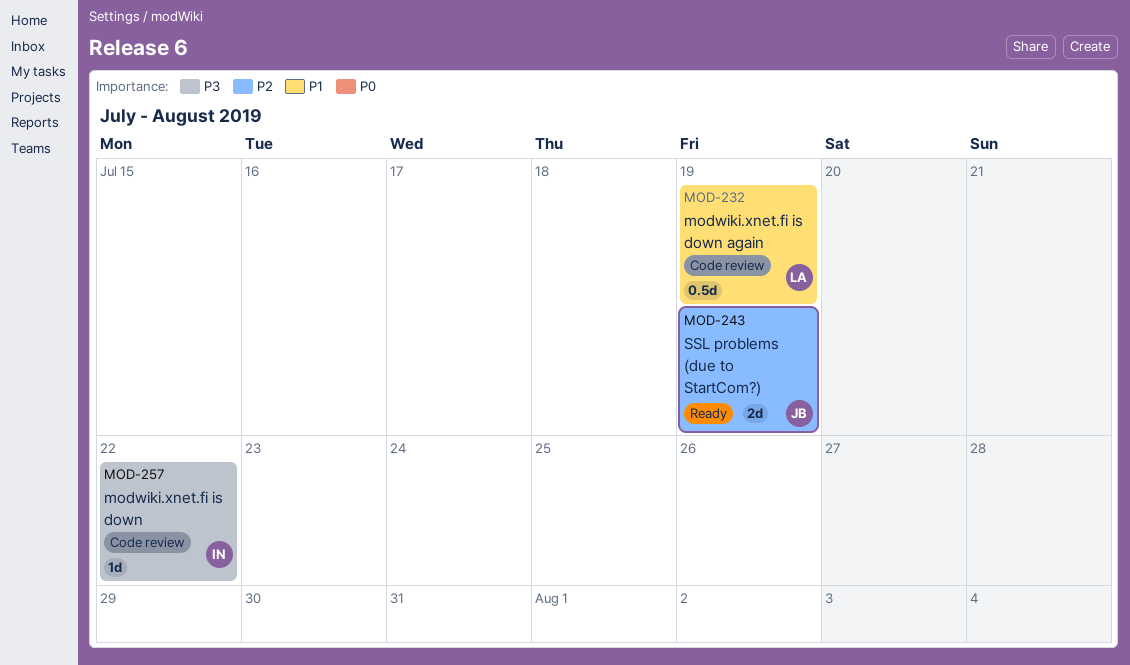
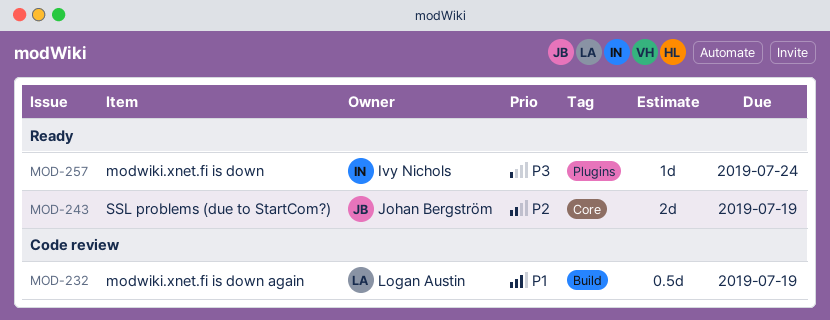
MOD-257, status: Code review -> Ready
MOD-257, due: Jul 22 -> Jul 24

